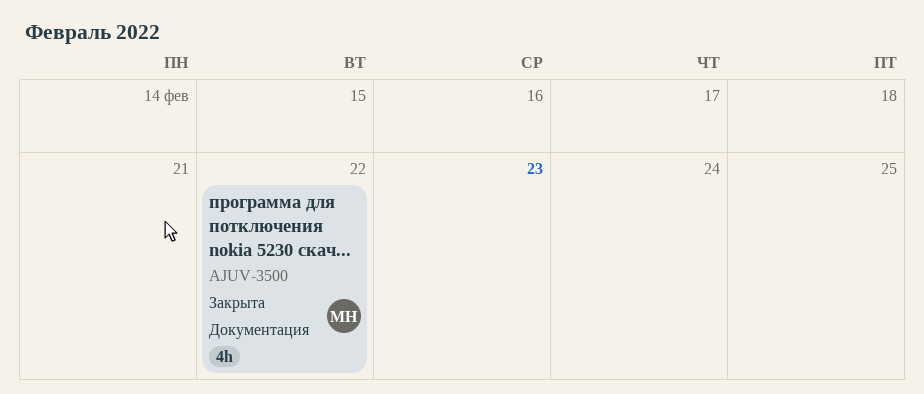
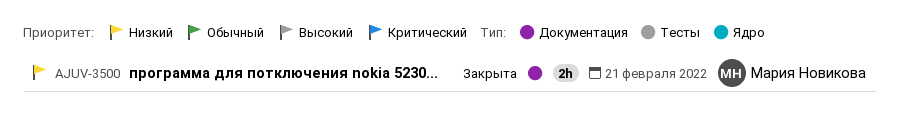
AJUV-3500, estimate: 4h -> 2h
AJUV-3500, due: Feb 22 -> Feb 21

